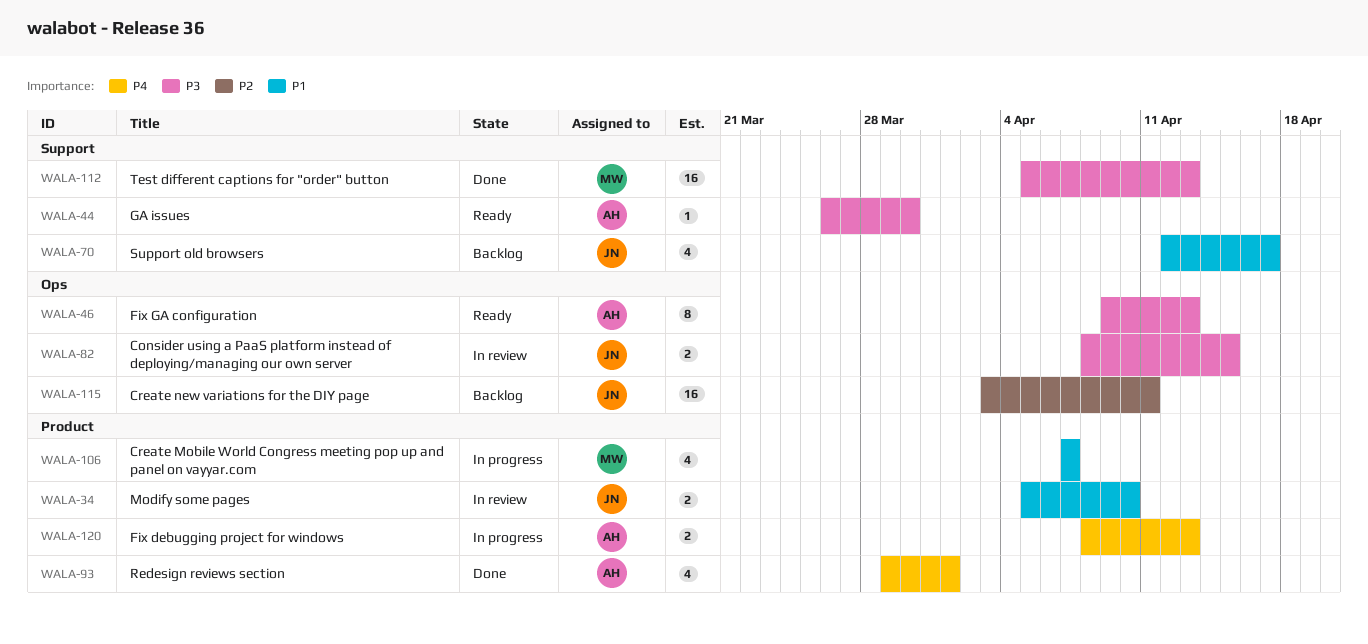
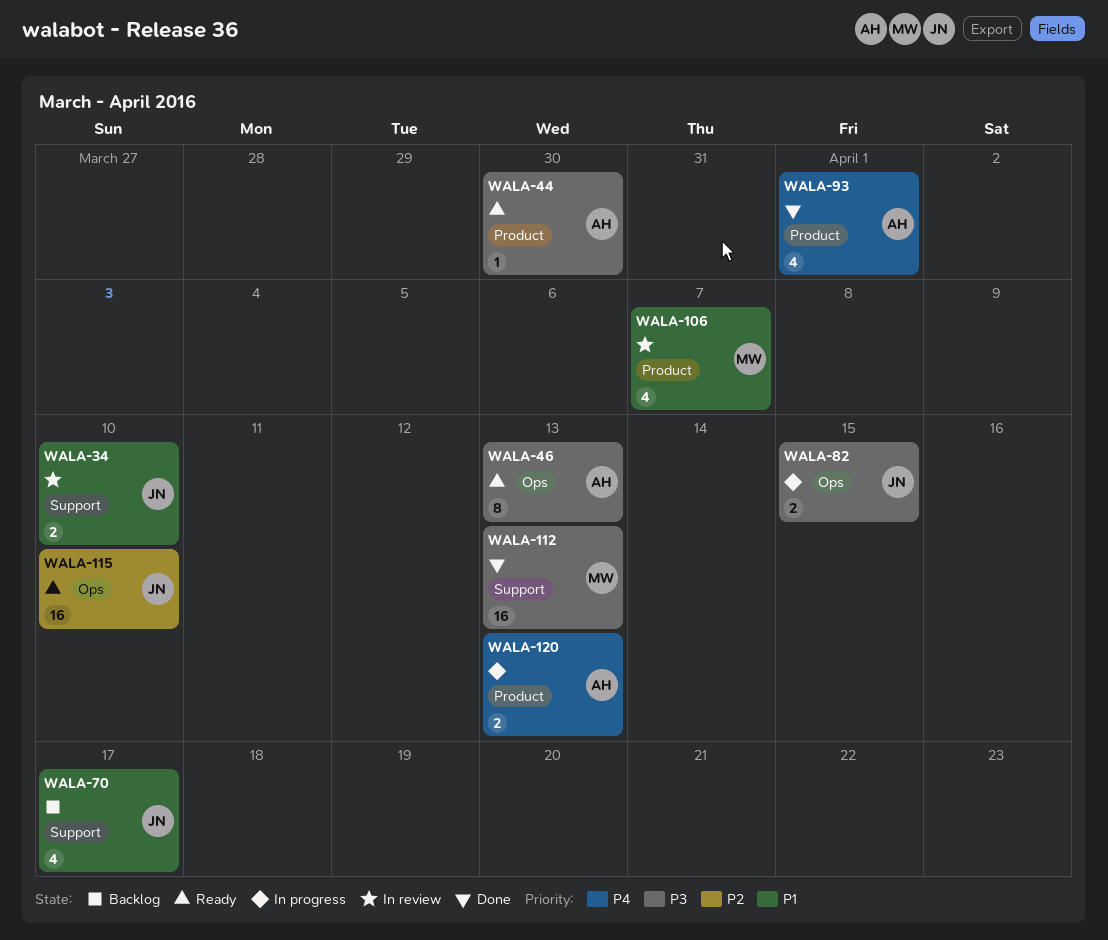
WALA-34, label: Product -> Support
WALA-44, label: Support -> Product
WALA-82, status: In review -> In progress
WALA-106, status: In progress -> In review
WALA-115, status: Backlog -> Ready
WALA-115, due: Apr 11 -> Apr 10

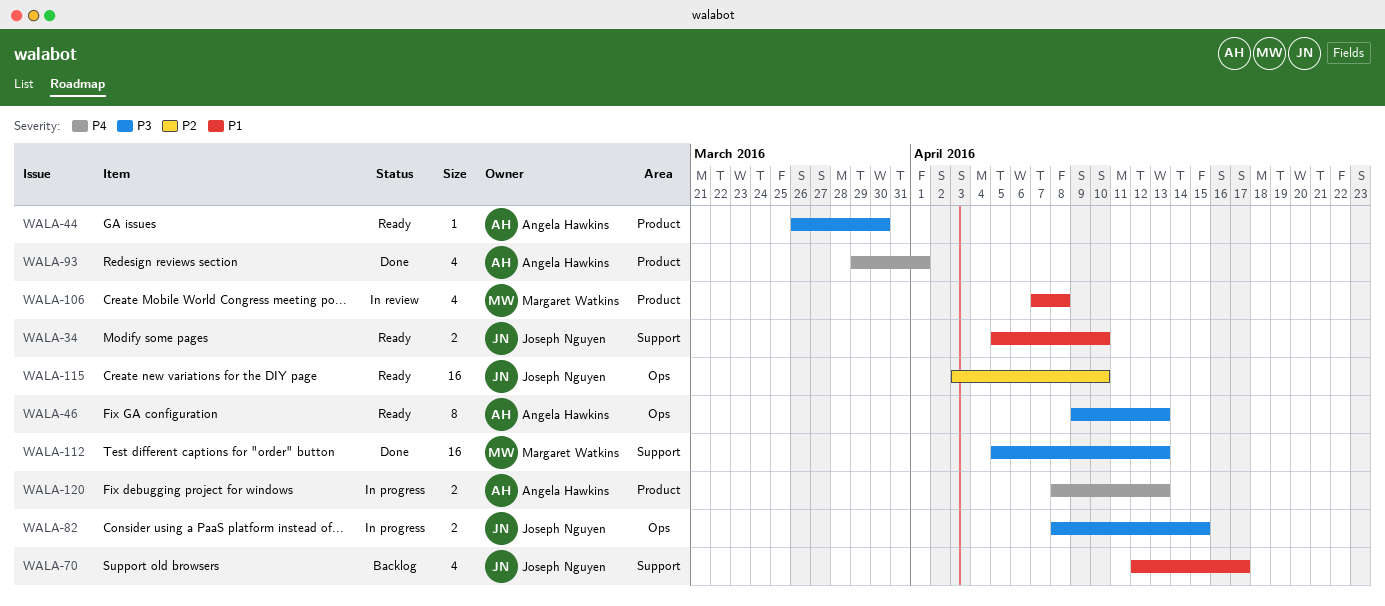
WALA-34, status: In review -> Ready
WALA-106, due: Apr 7 -> Apr 8

